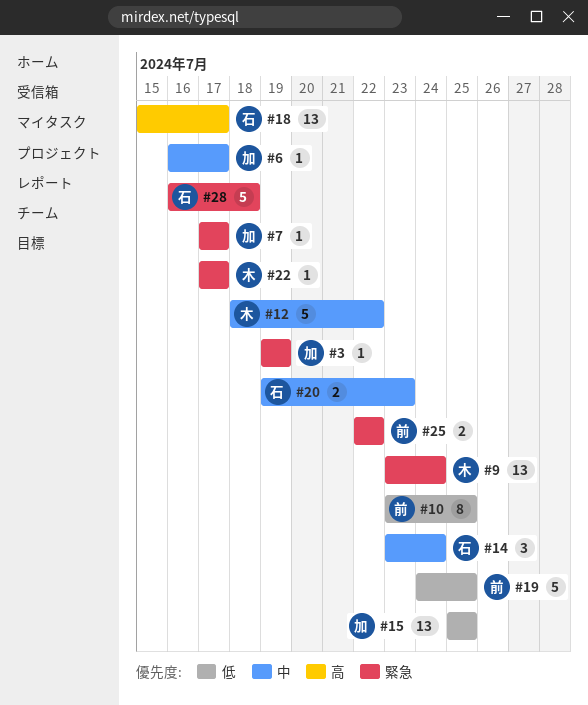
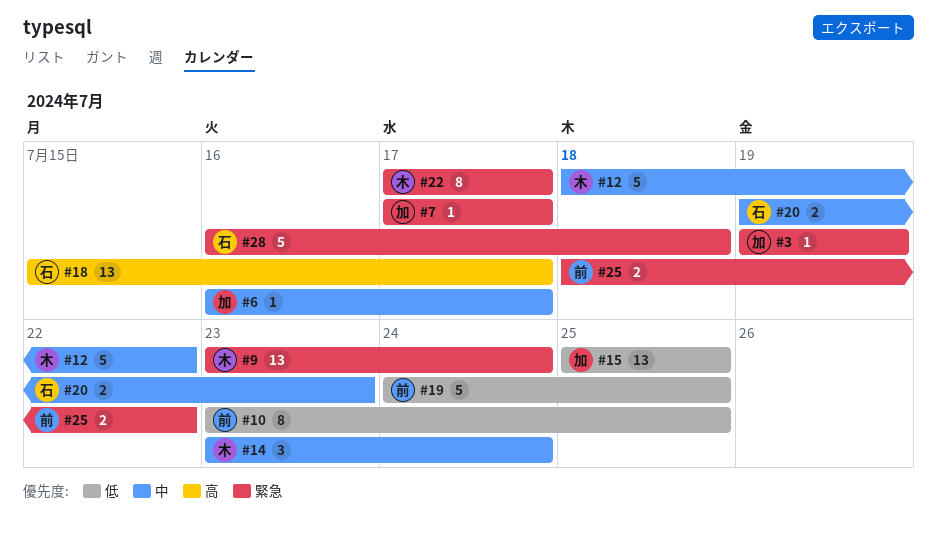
#14, owner: 石 -> 木
#22, estimate: 1 -> 8
#25, start: Jul 22 -> Jul 18

